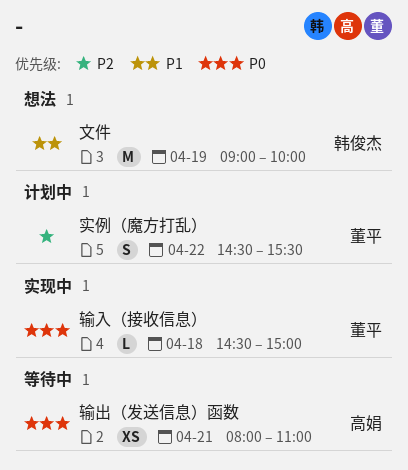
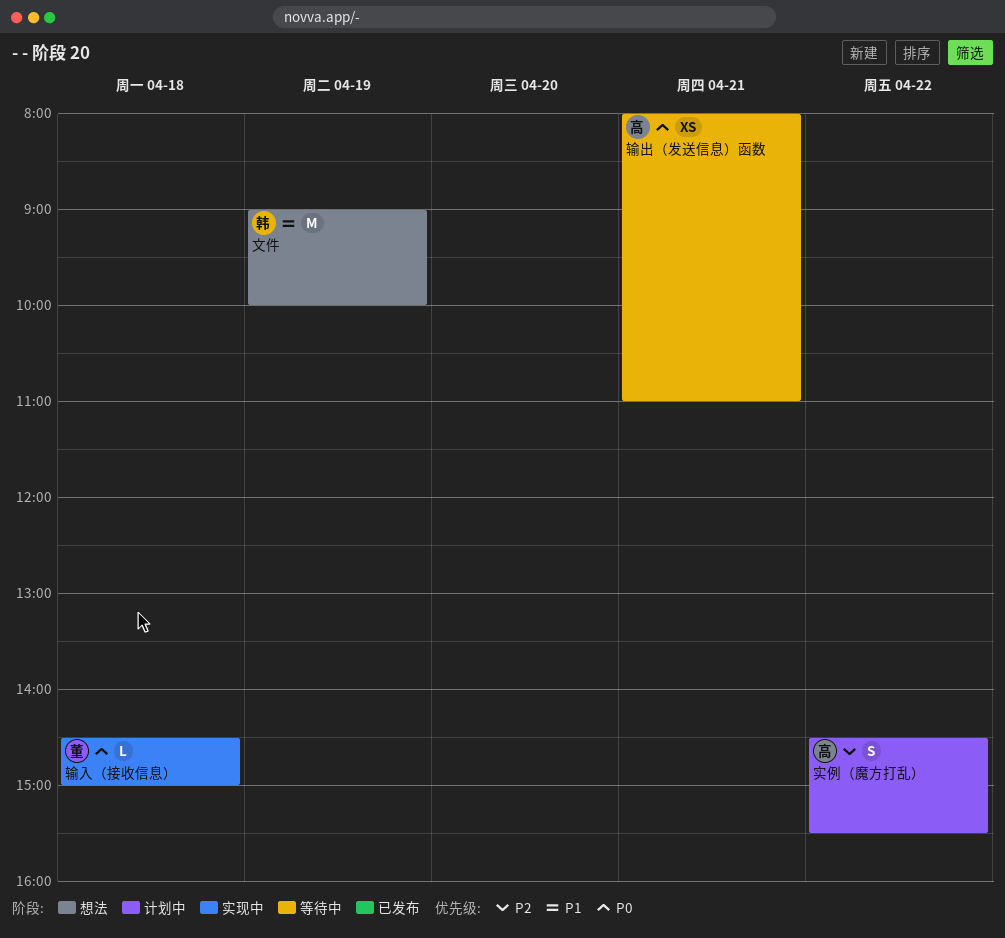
实例（魔方打乱）, owner: 董平 -> 高娟

